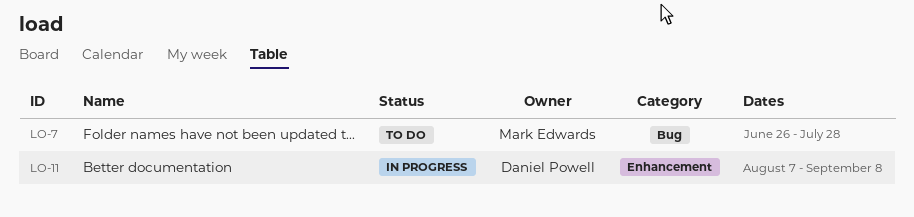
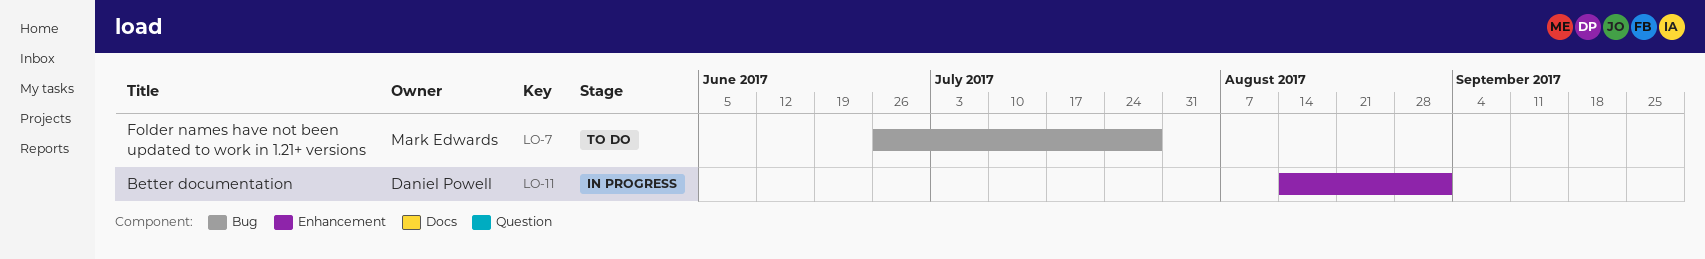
LO-11, start: Aug 7 -> Aug 14
LO-11, due: Sep 8 -> Sep 1

